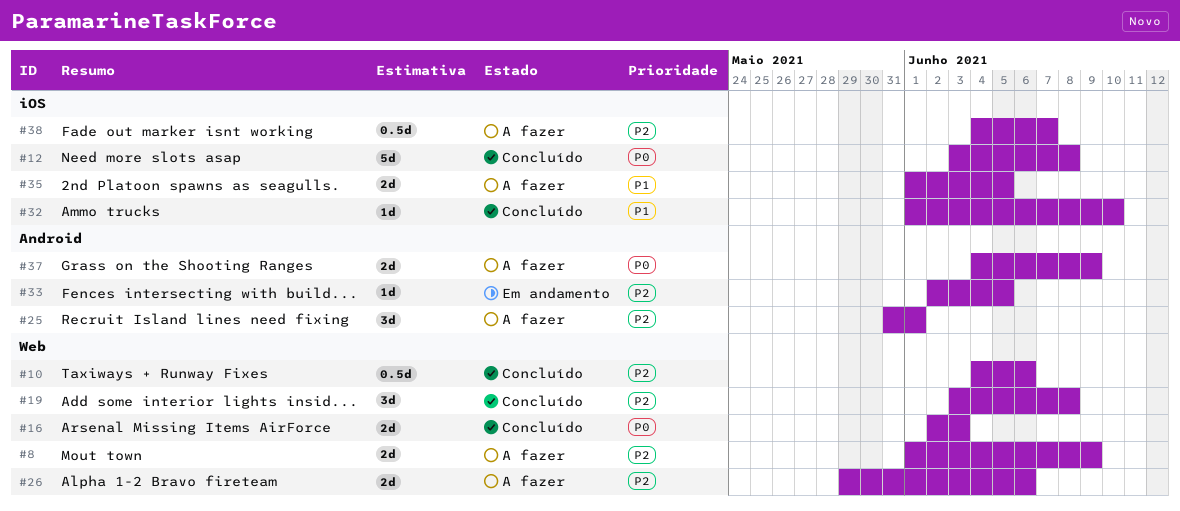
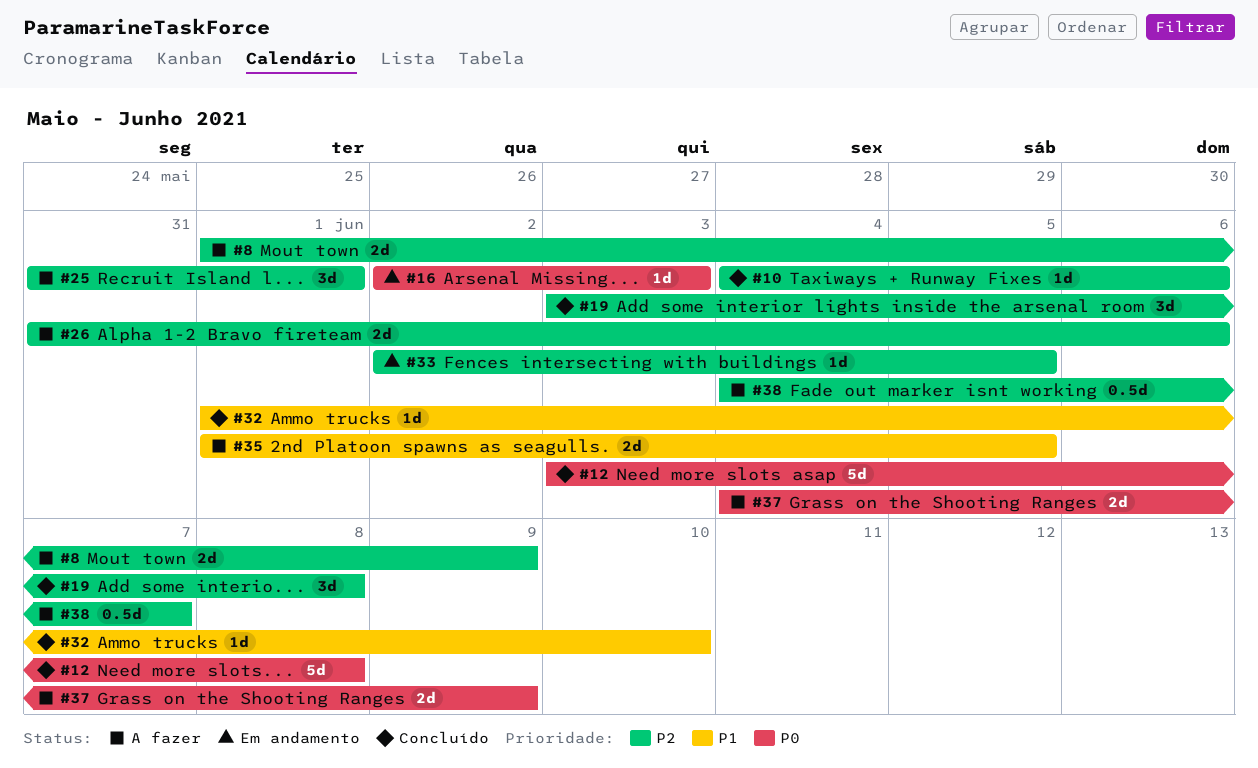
#10, estimate: 0.5d -> 1d
#16, status: Concluído -> Em andamento
#16, estimate: 2d -> 1d
#26, start: May 29 -> May 31

